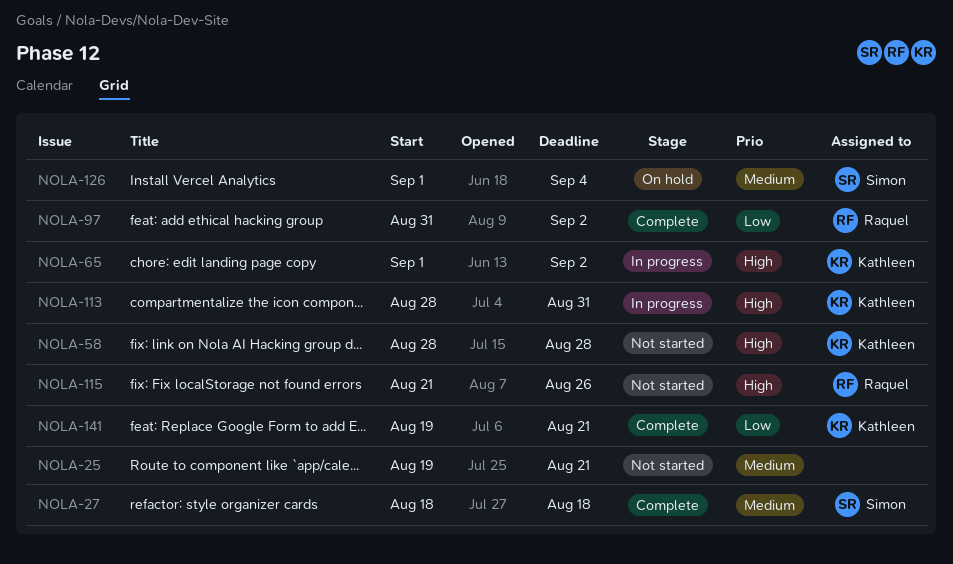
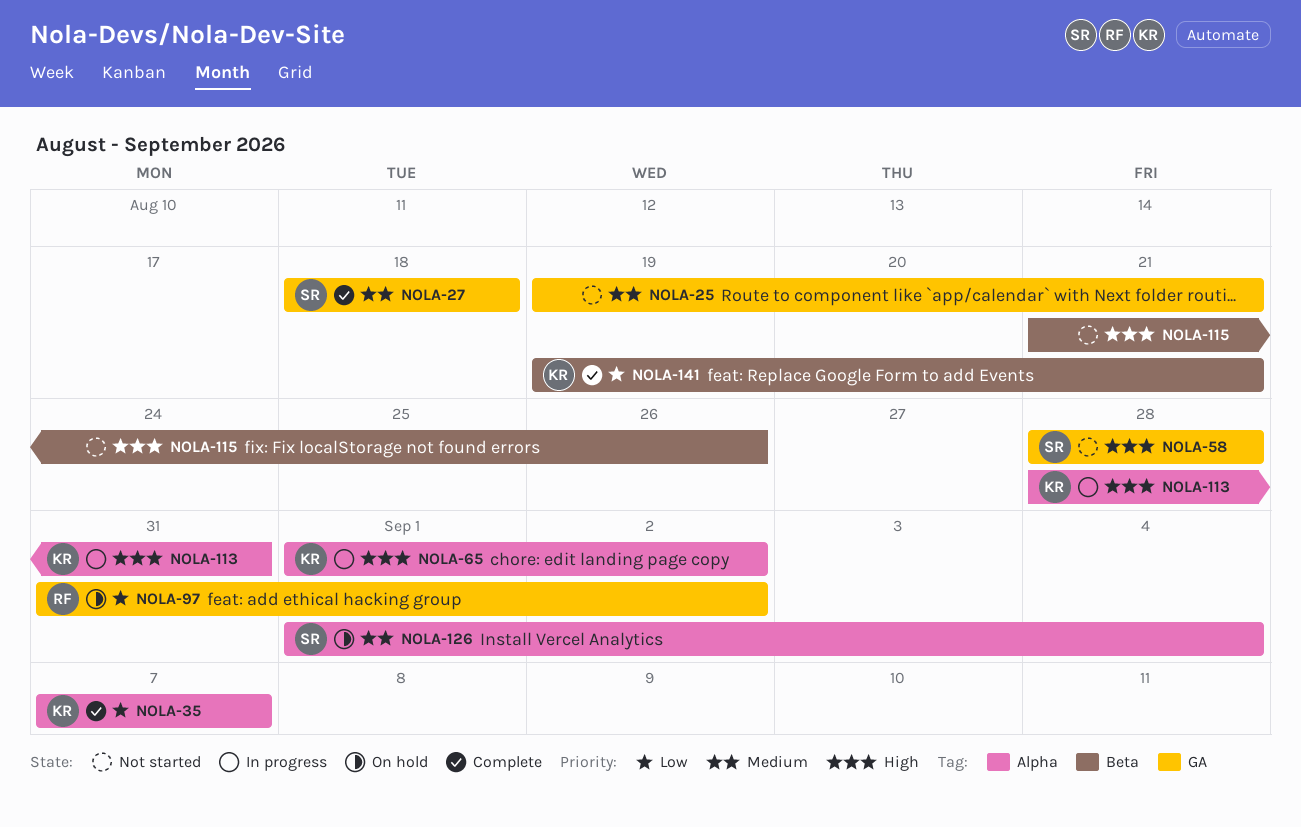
NOLA-35: none -> present
NOLA-58, owner: Kathleen -> Simon
NOLA-97, status: Complete -> On hold
NOLA-115, owner: Raquel -> none

